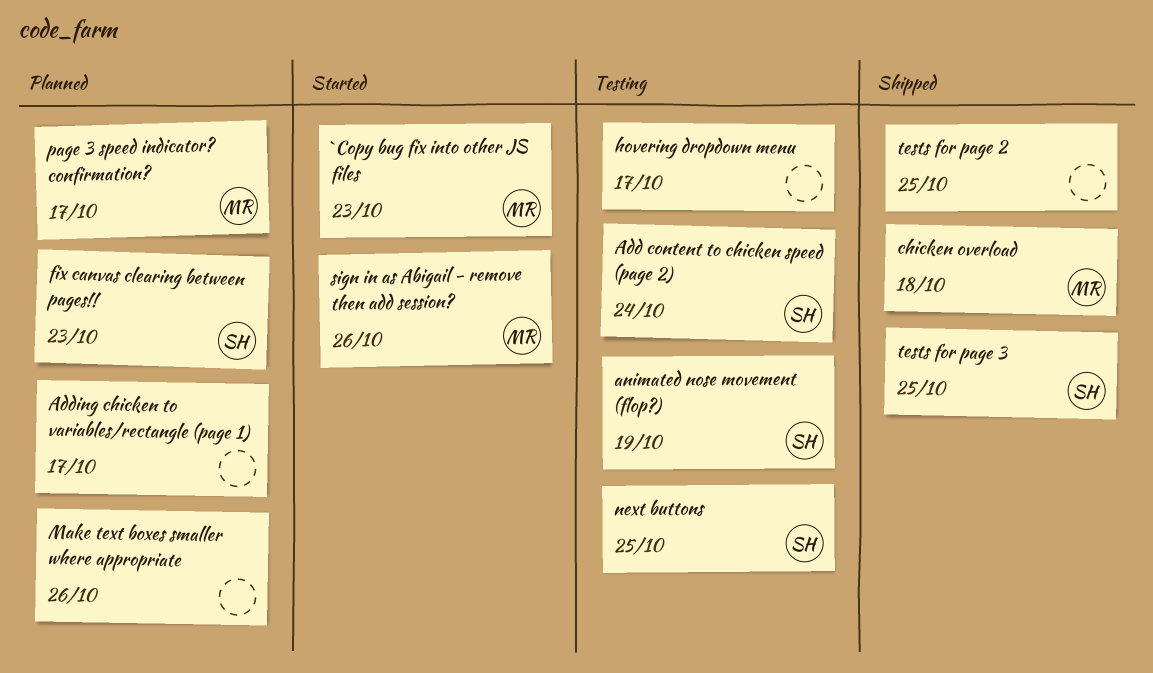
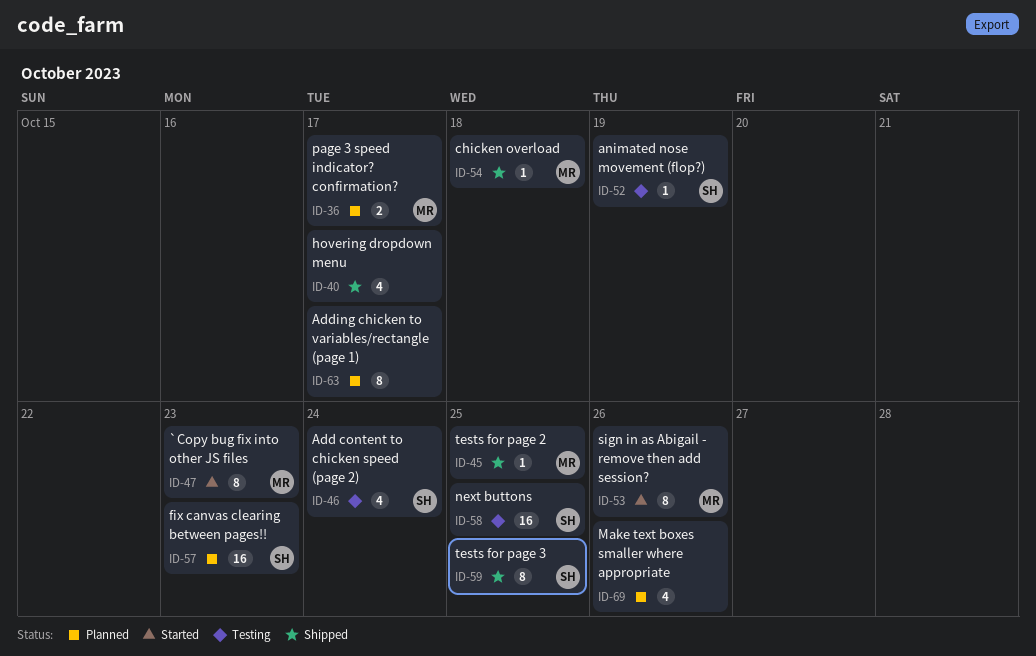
hovering dropdown menu, status: Testing -> Shipped
tests for page 2, owner: none -> MR

